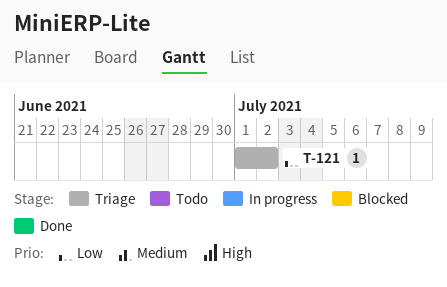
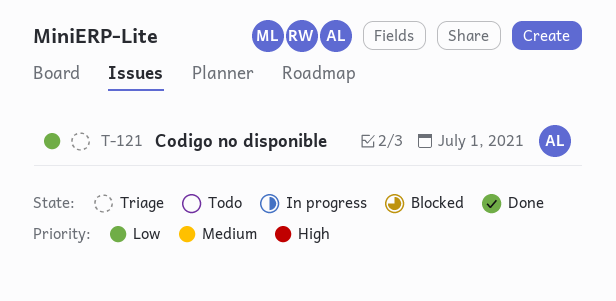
T-121, due: Jul 2 -> Jul 1

